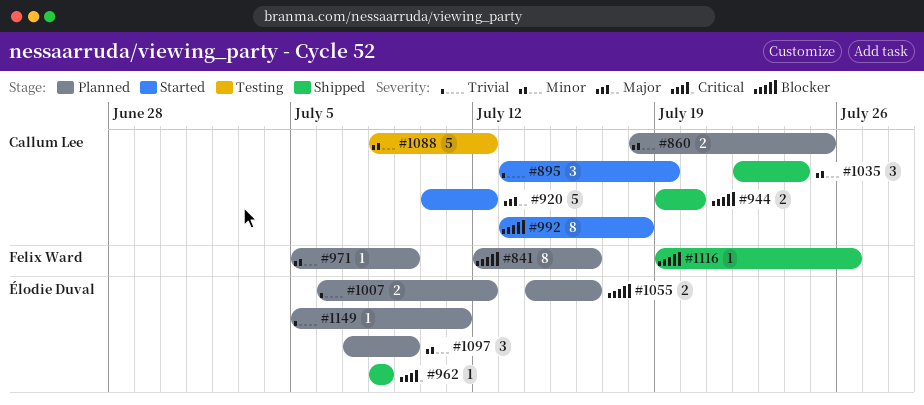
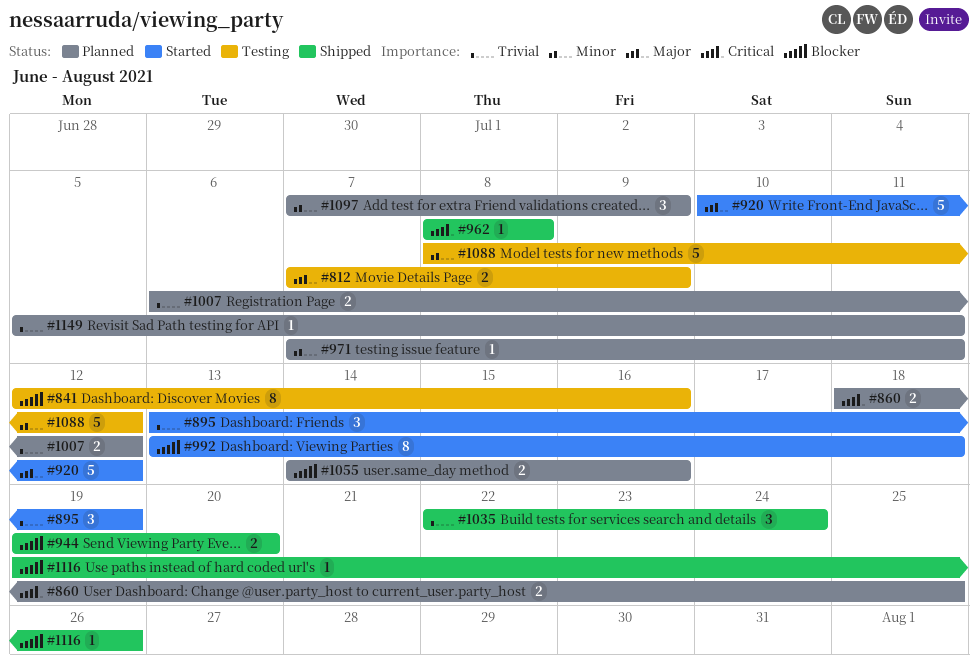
#812: none -> present
#841, status: Planned -> Testing
#860, priority: Minor -> Critical
#971, start: Jul 5 -> Jul 7
#971, due: Jul 9 -> Jul 11
#1035, priority: Minor -> Trivial

